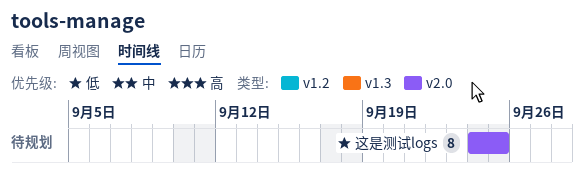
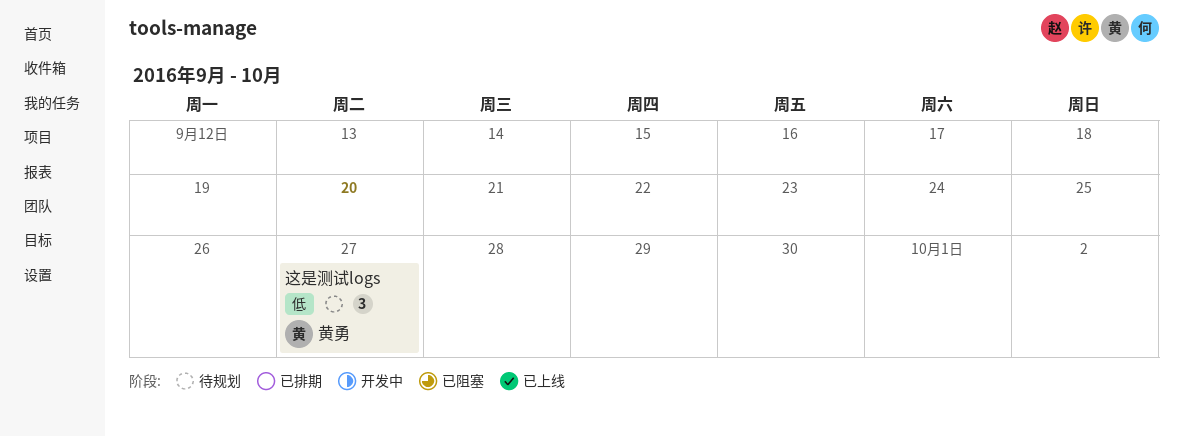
这是测试logs, estimate: 8 -> 3
这是测试logs, due: Sep 25 -> Sep 27

